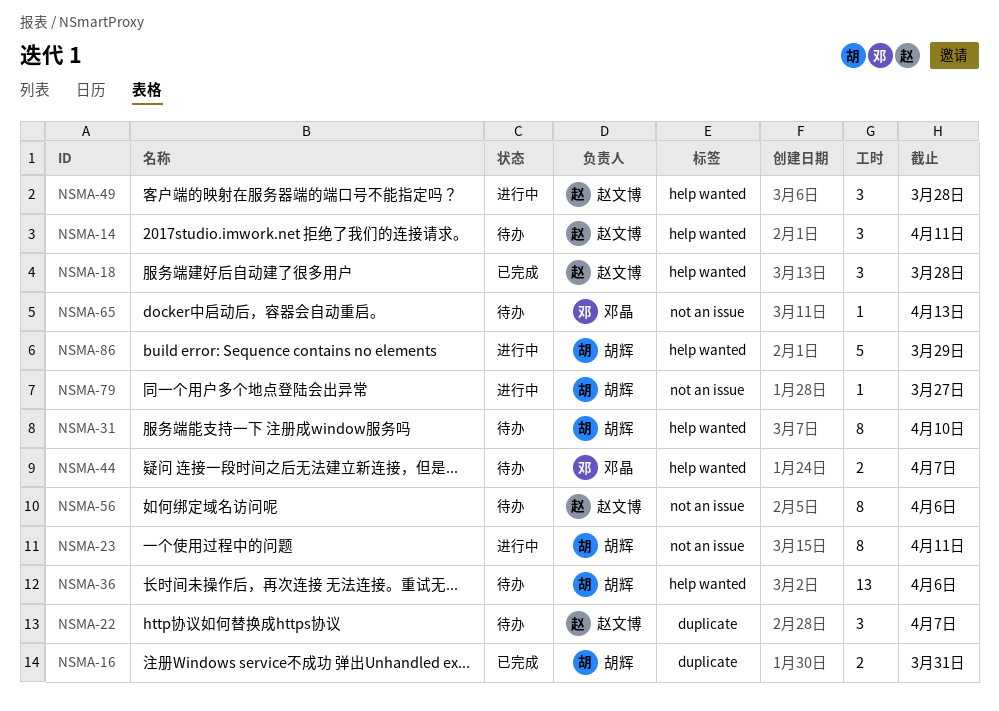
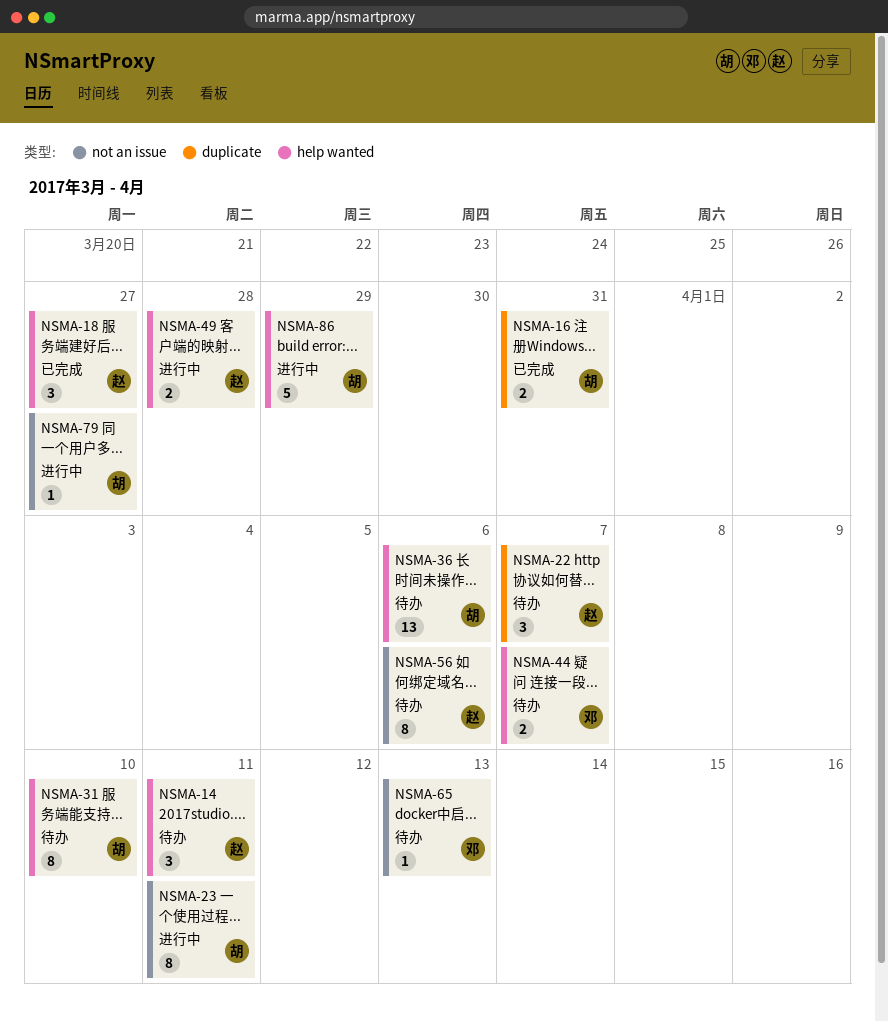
NSMA-18, due: Mar 28 -> Mar 27
NSMA-49, estimate: 3 -> 2

